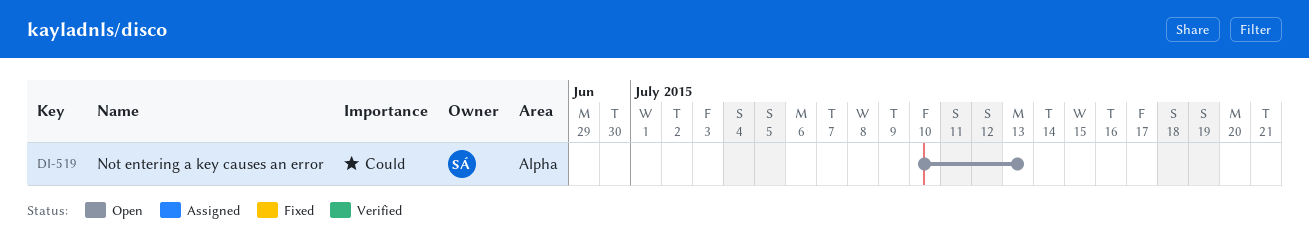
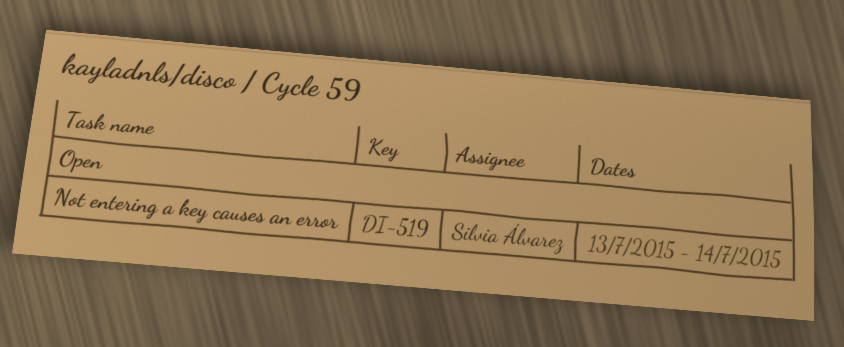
DI-519, start: Jul 10 -> Jul 13
DI-519, due: Jul 13 -> Jul 14

